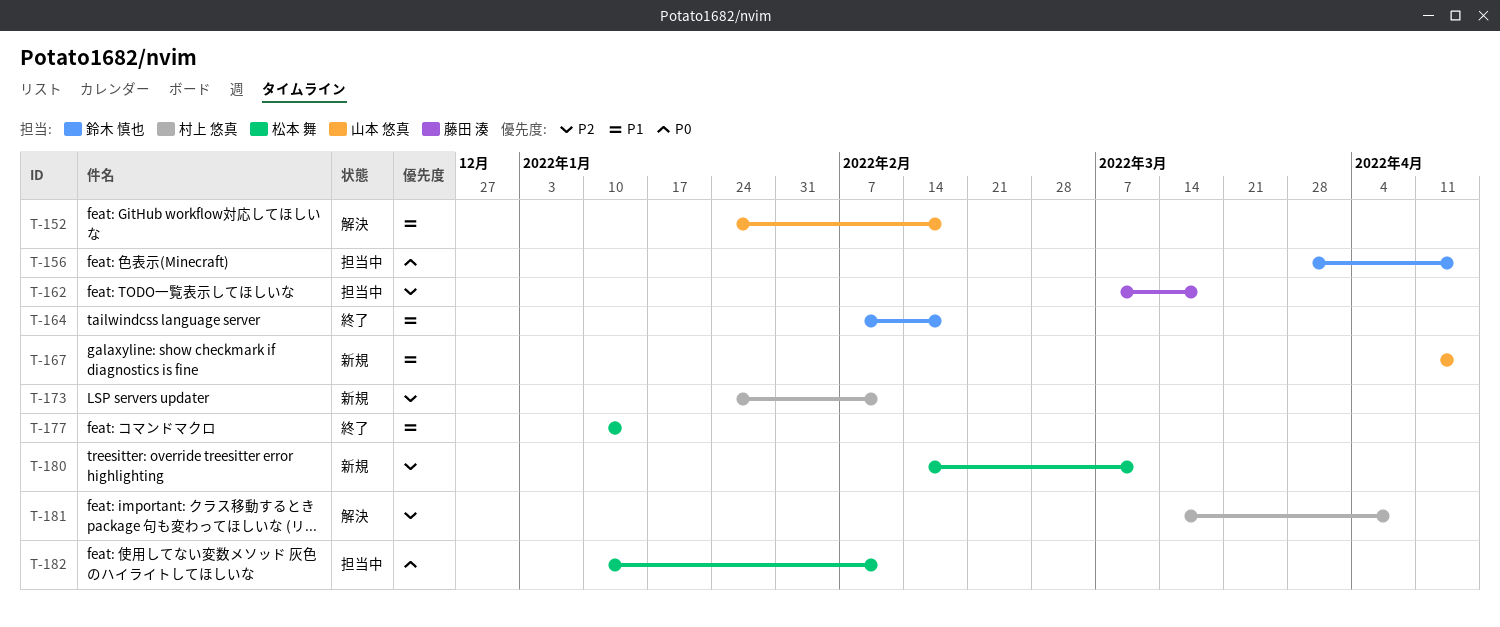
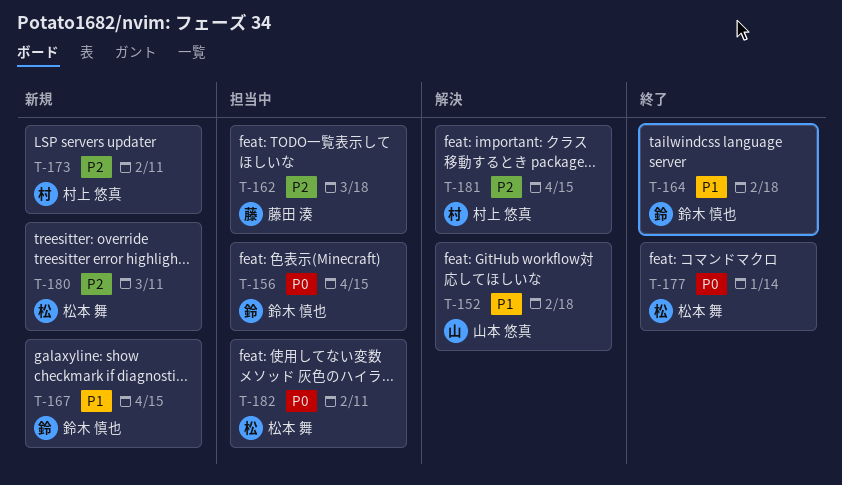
T-167, owner: 山本 悠真 -> 鈴木 慎也
T-177, priority: P1 -> P0
T-181, due: Apr 8 -> Apr 15

